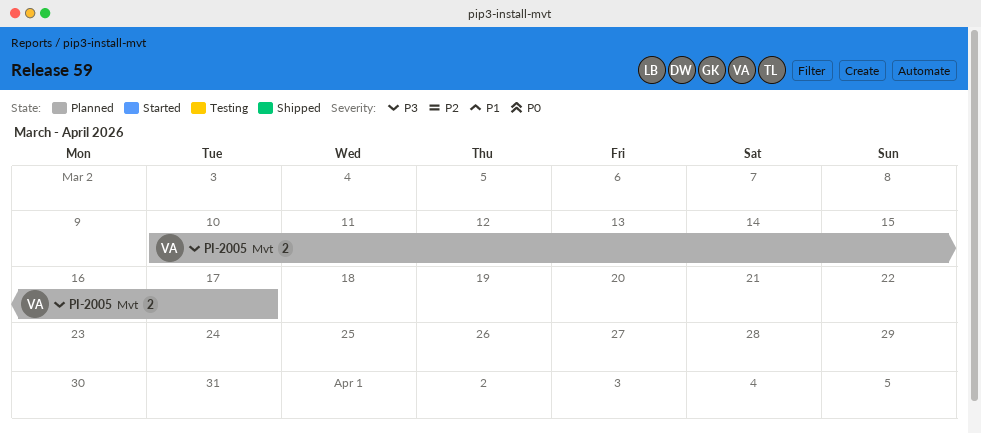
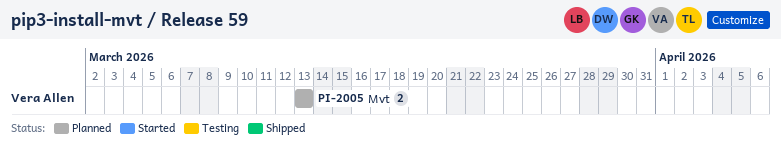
PI-2005, start: Mar 10 -> Mar 13
PI-2005, due: Mar 17 -> Mar 13

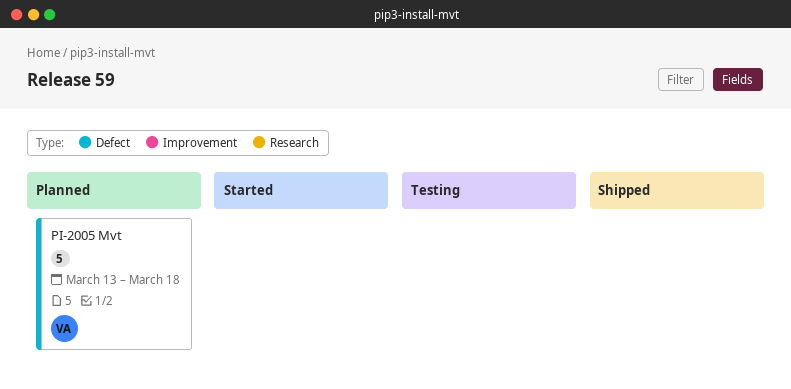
PI-2005, estimate: 2 -> 5
PI-2005, due: Mar 13 -> Mar 18

